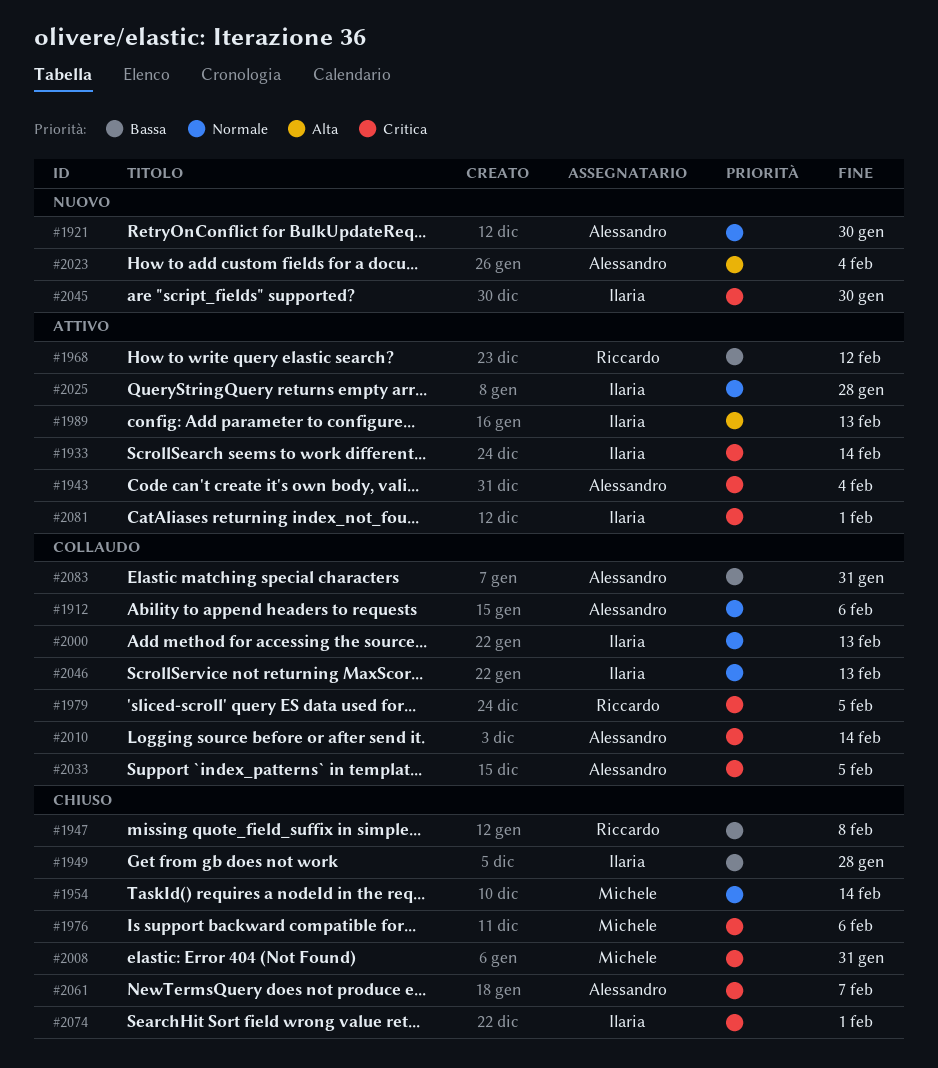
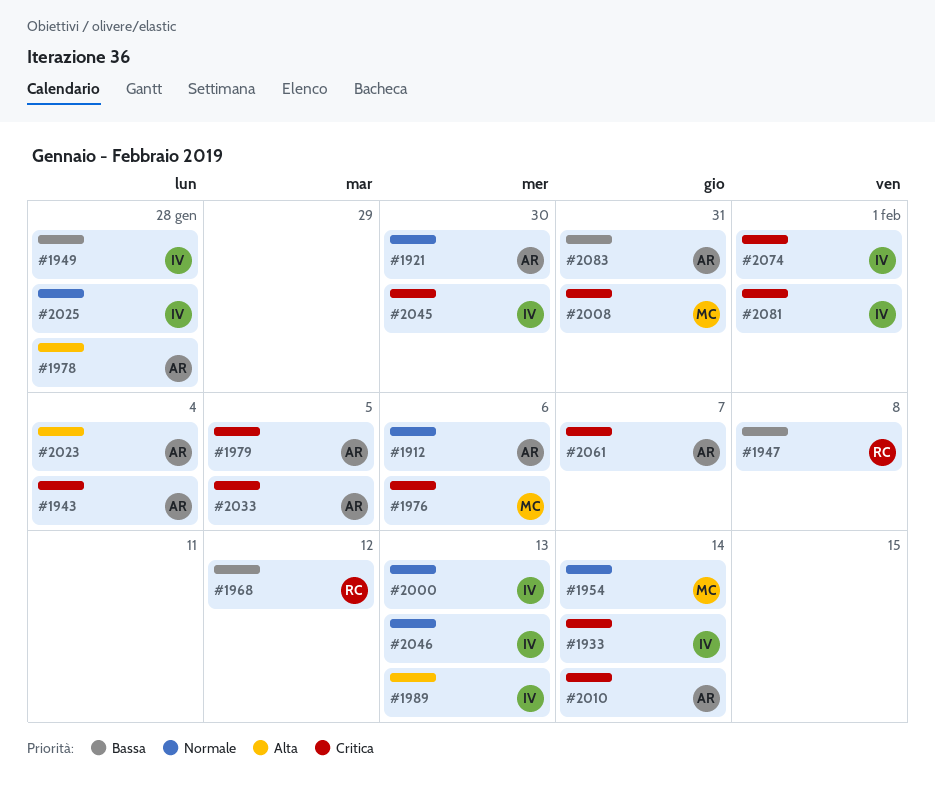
#1978: none -> present
#1979, owner: Riccardo -> Alessandro

